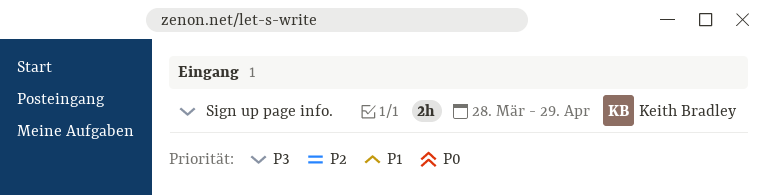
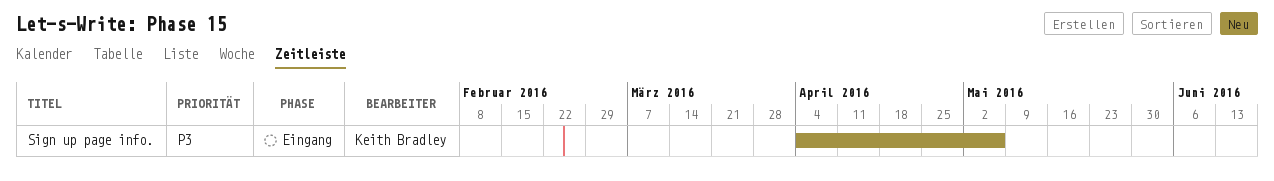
Sign up page info., start: Mar 28 -> Apr 4
Sign up page info., due: Apr 29 -> May 6

